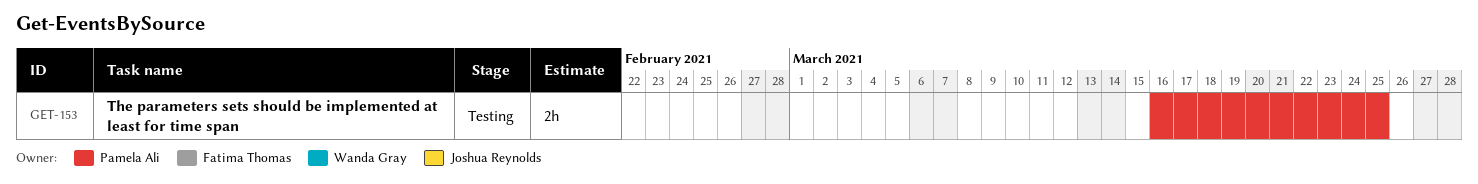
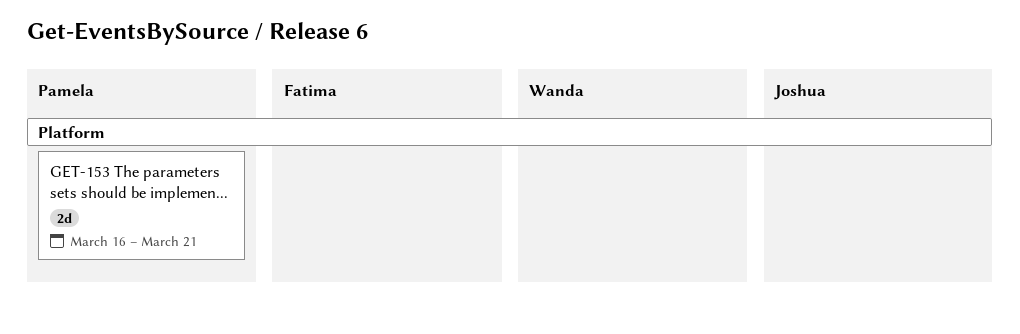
GET-153, estimate: 2h -> 2d
GET-153, due: Mar 25 -> Mar 21

